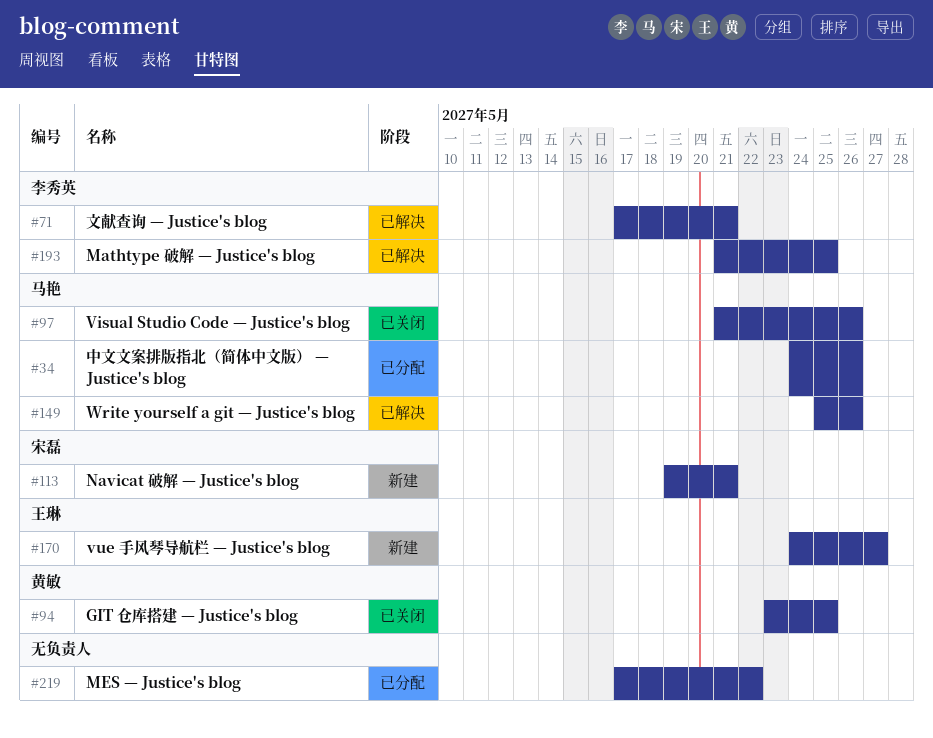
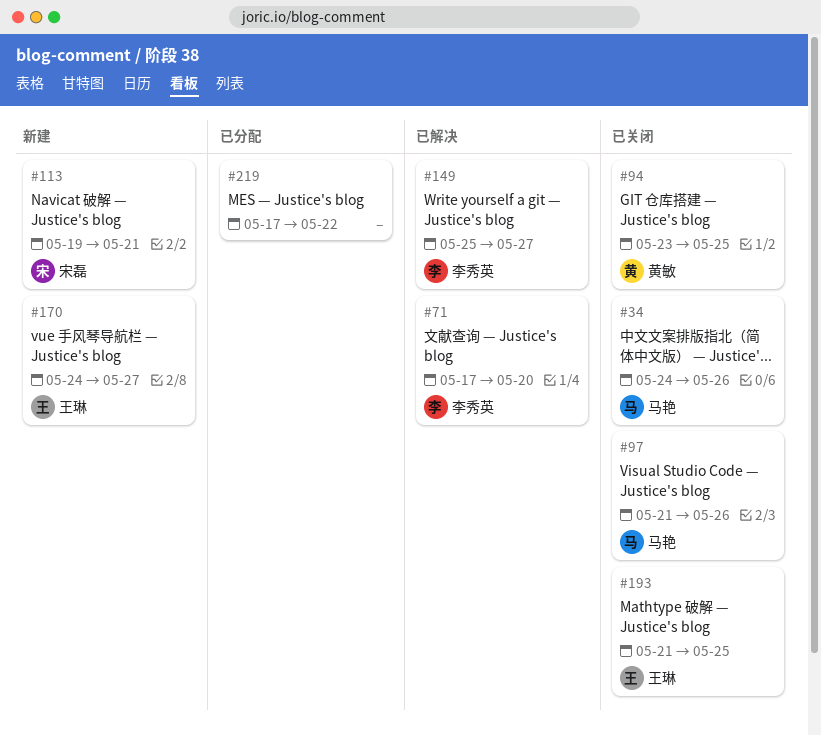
#34, status: 已分配 -> 已关闭
#71, due: May 21 -> May 20
#149, owner: 马艳 -> 李秀英
#149, due: May 26 -> May 27
#193, status: 已解决 -> 已关闭
#193, owner: 李秀英 -> 王琳

